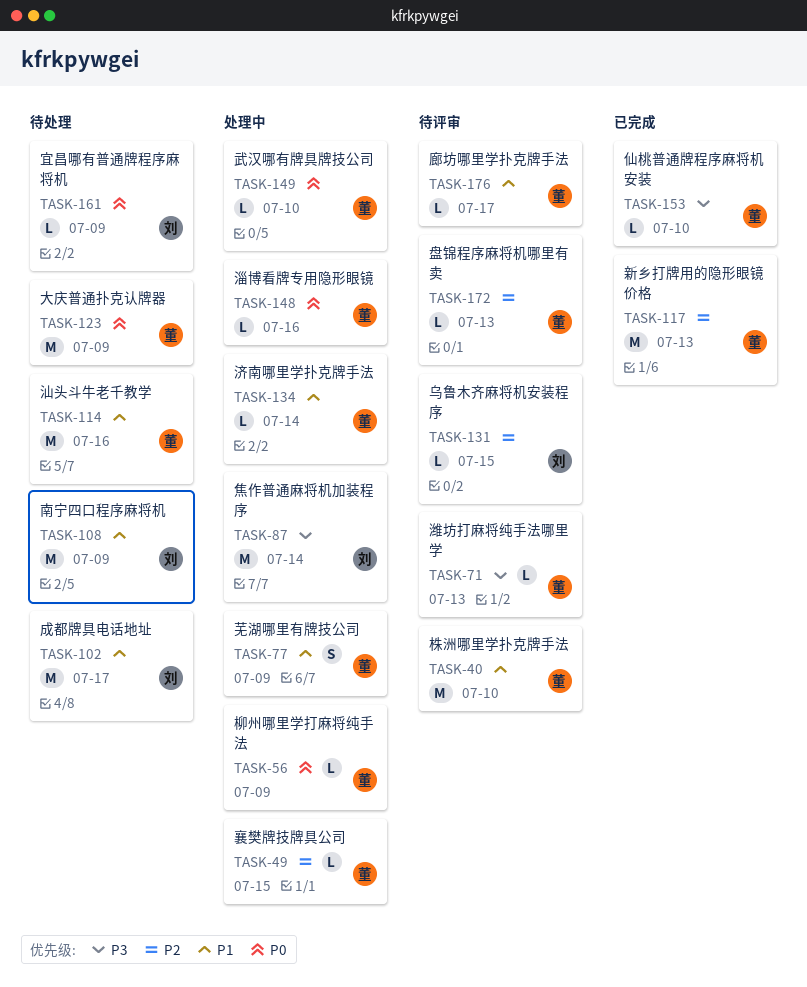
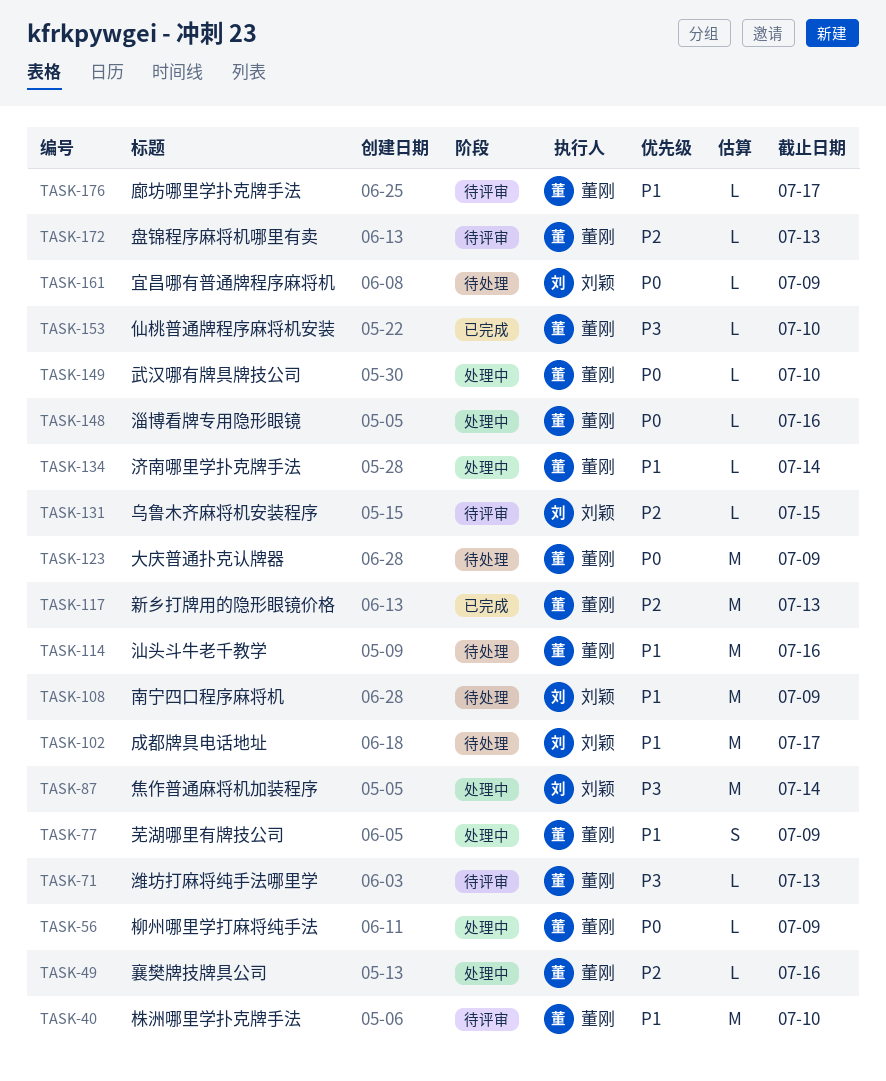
TASK-49, due: Jul 15 -> Jul 16

